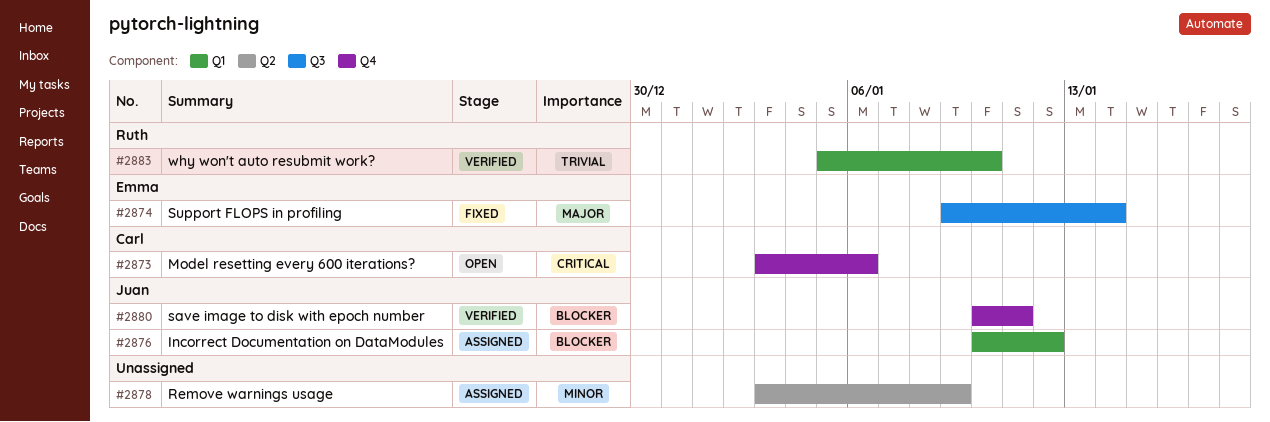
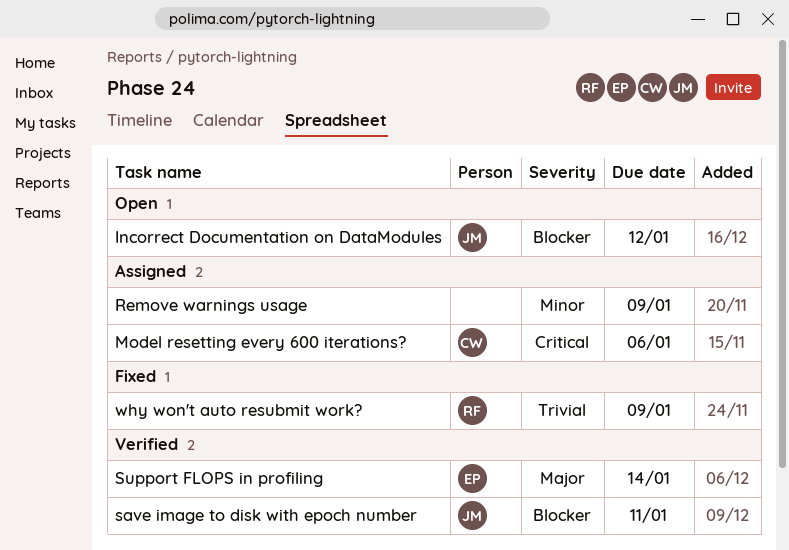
Incorrect Documentation on DataModules, status: Assigned -> Open
Model resetting every 600 iterations?, status: Open -> Assigned
Support FLOPS in profiling, status: Fixed -> Verified
why won't auto resubmit work?, status: Verified -> Fixed
why won't auto resubmit work?, due: Jan 10 -> Jan 9

